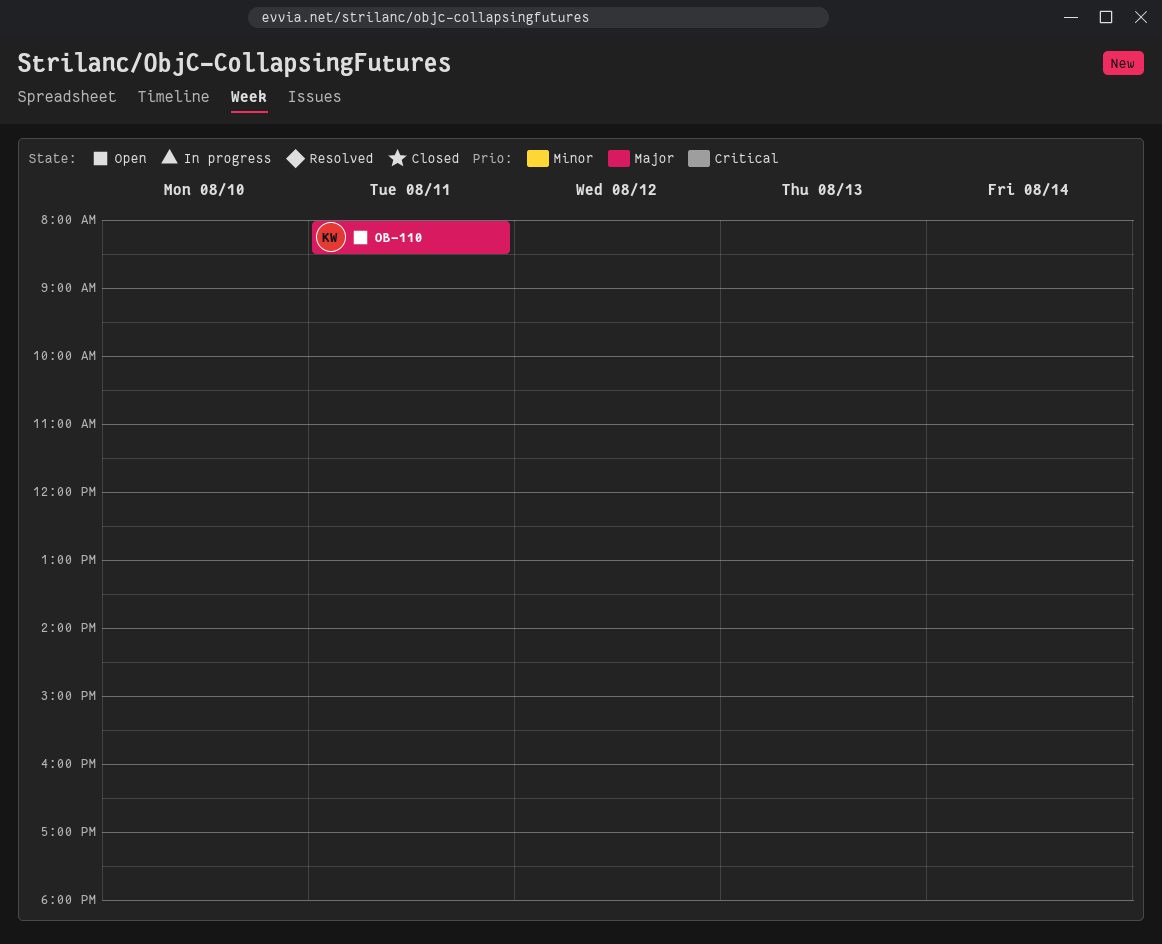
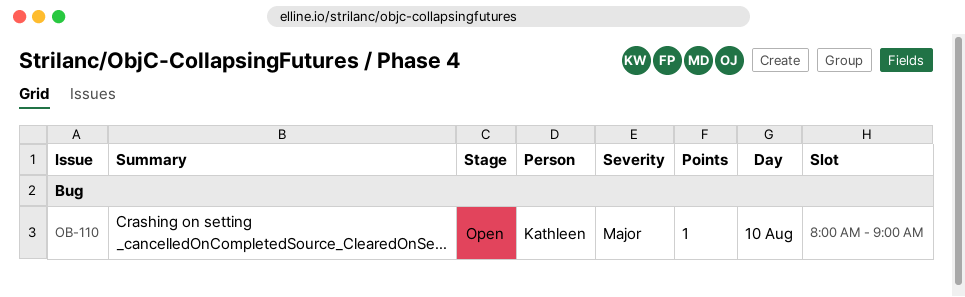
OB-110, day: Aug 11 -> Aug 10
OB-110, ends: 08:30 -> 09:00

